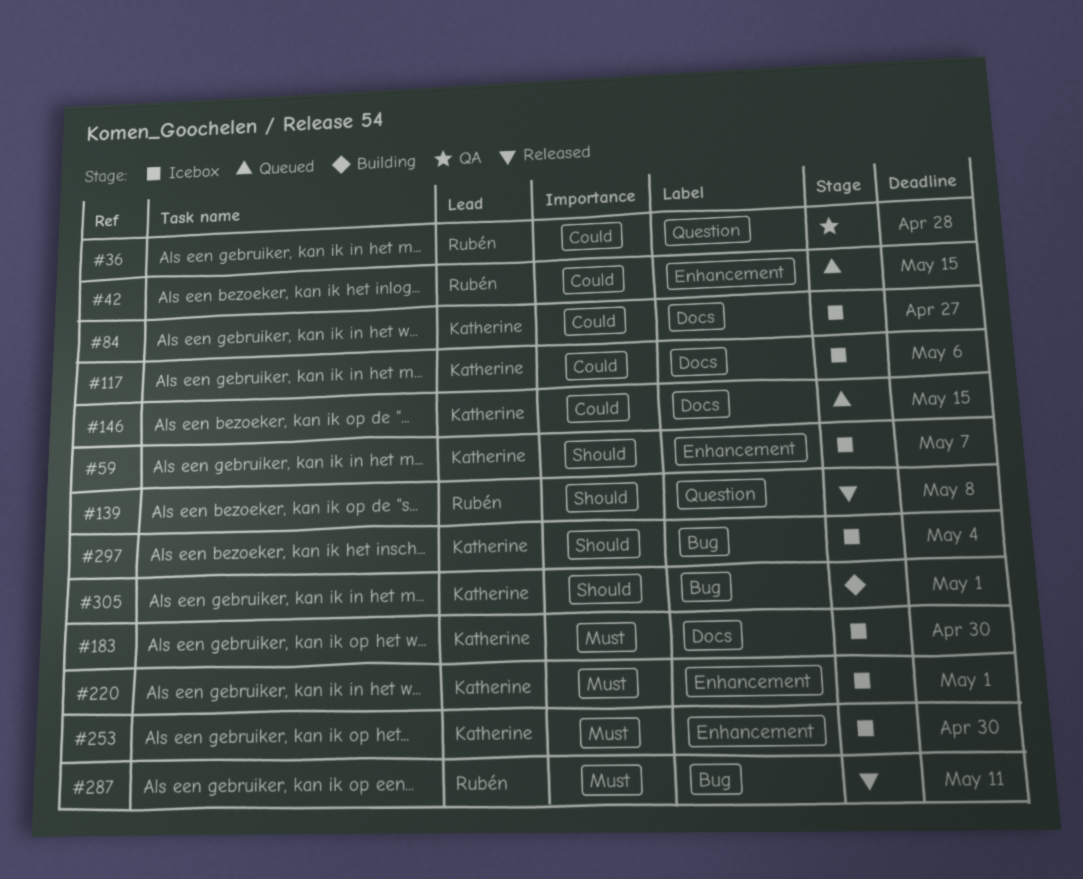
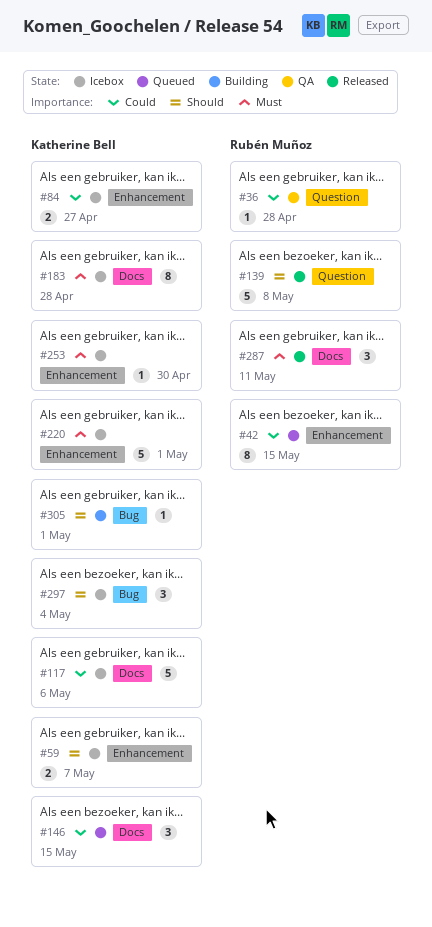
#84, label: Docs -> Enhancement
#183, due: Apr 30 -> Apr 28
#287, label: Bug -> Docs

